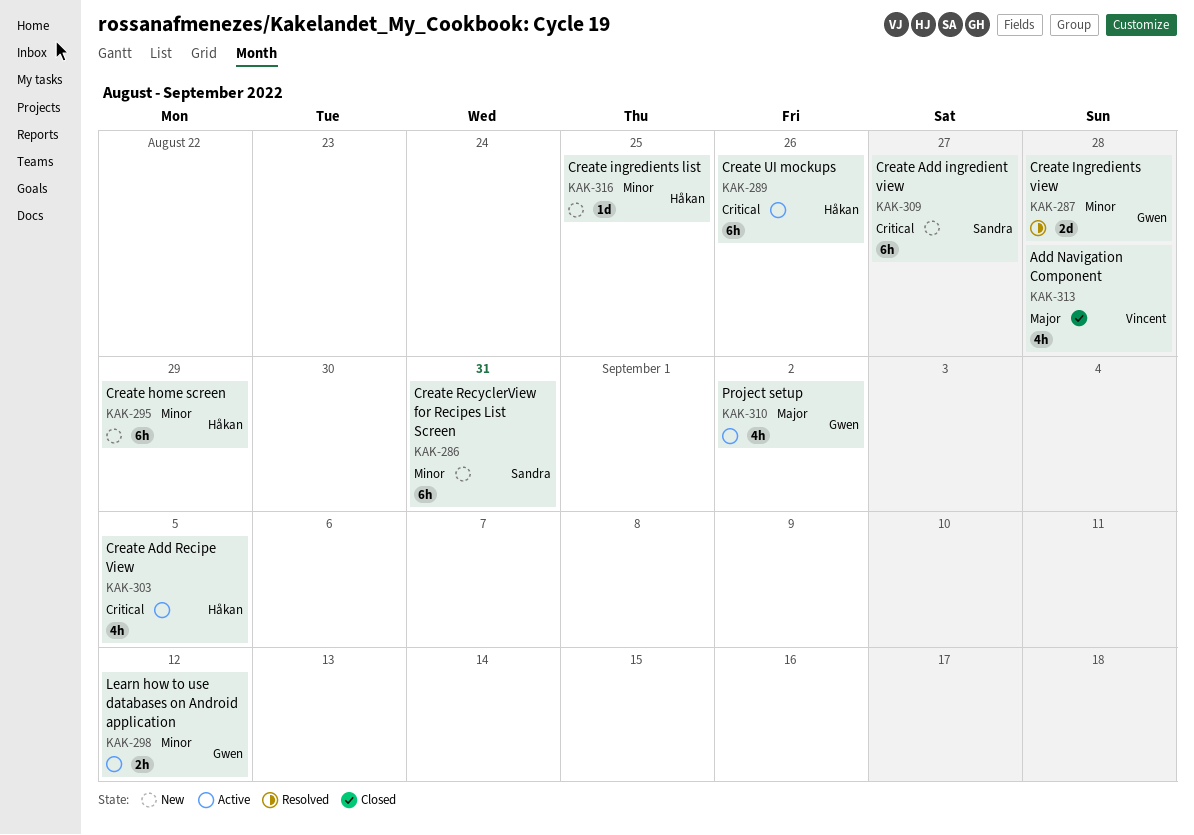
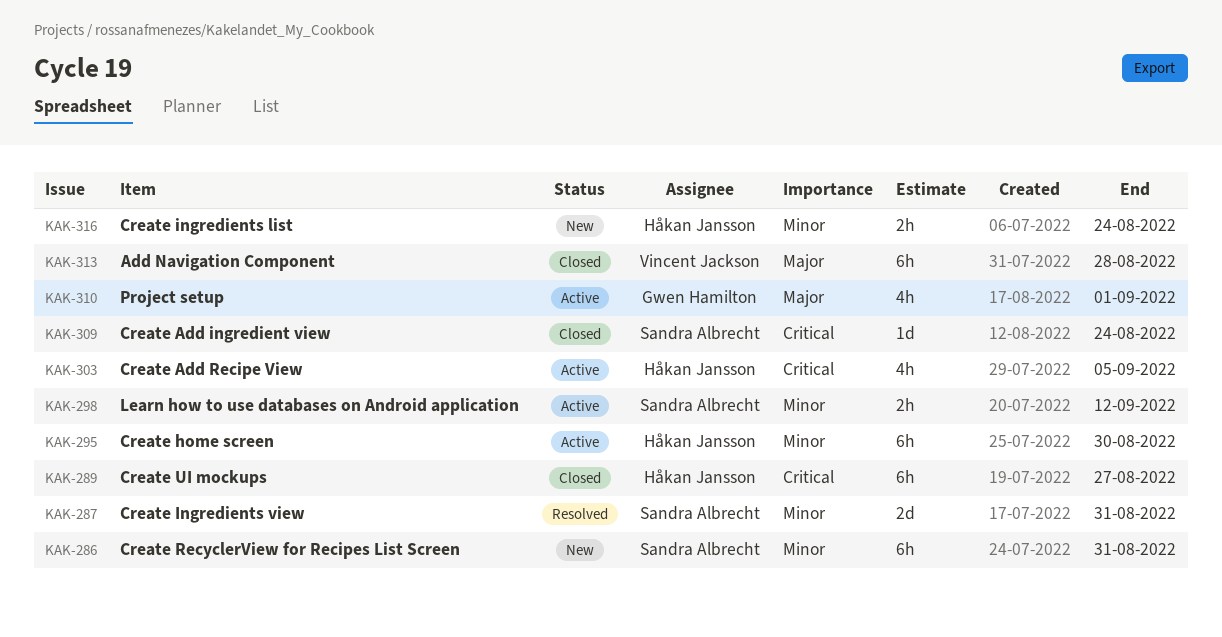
KAK-287, owner: Gwen Hamilton -> Sandra Albrecht
KAK-287, due: Aug 28 -> Aug 31
KAK-289, status: Active -> Closed
KAK-289, due: Aug 26 -> Aug 27
KAK-295, status: New -> Active
KAK-295, due: Aug 29 -> Aug 30
KAK-298, owner: Gwen Hamilton -> Sandra Albrecht
KAK-309, status: New -> Closed
KAK-309, estimate: 6h -> 1d
KAK-309, due: Aug 27 -> Aug 24
KAK-310, due: Sep 2 -> Sep 1
KAK-313, estimate: 4h -> 6h
KAK-316, estimate: 1d -> 2h
KAK-316, due: Aug 25 -> Aug 24

